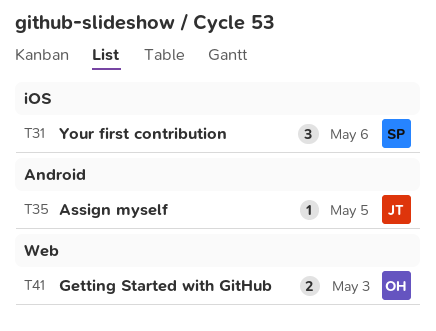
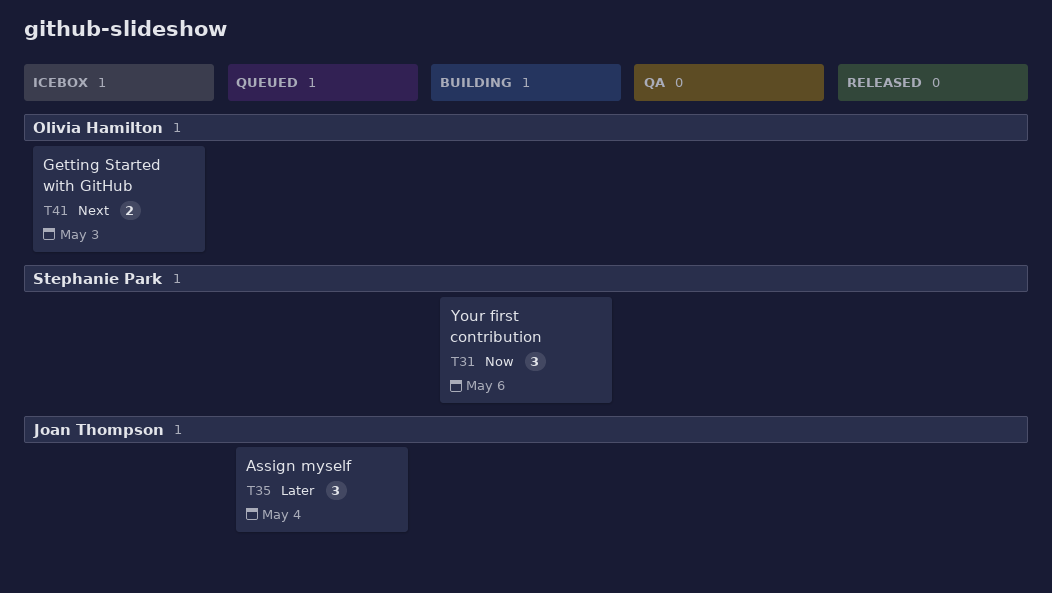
T35, estimate: 1 -> 3
T35, due: May 5 -> May 4

